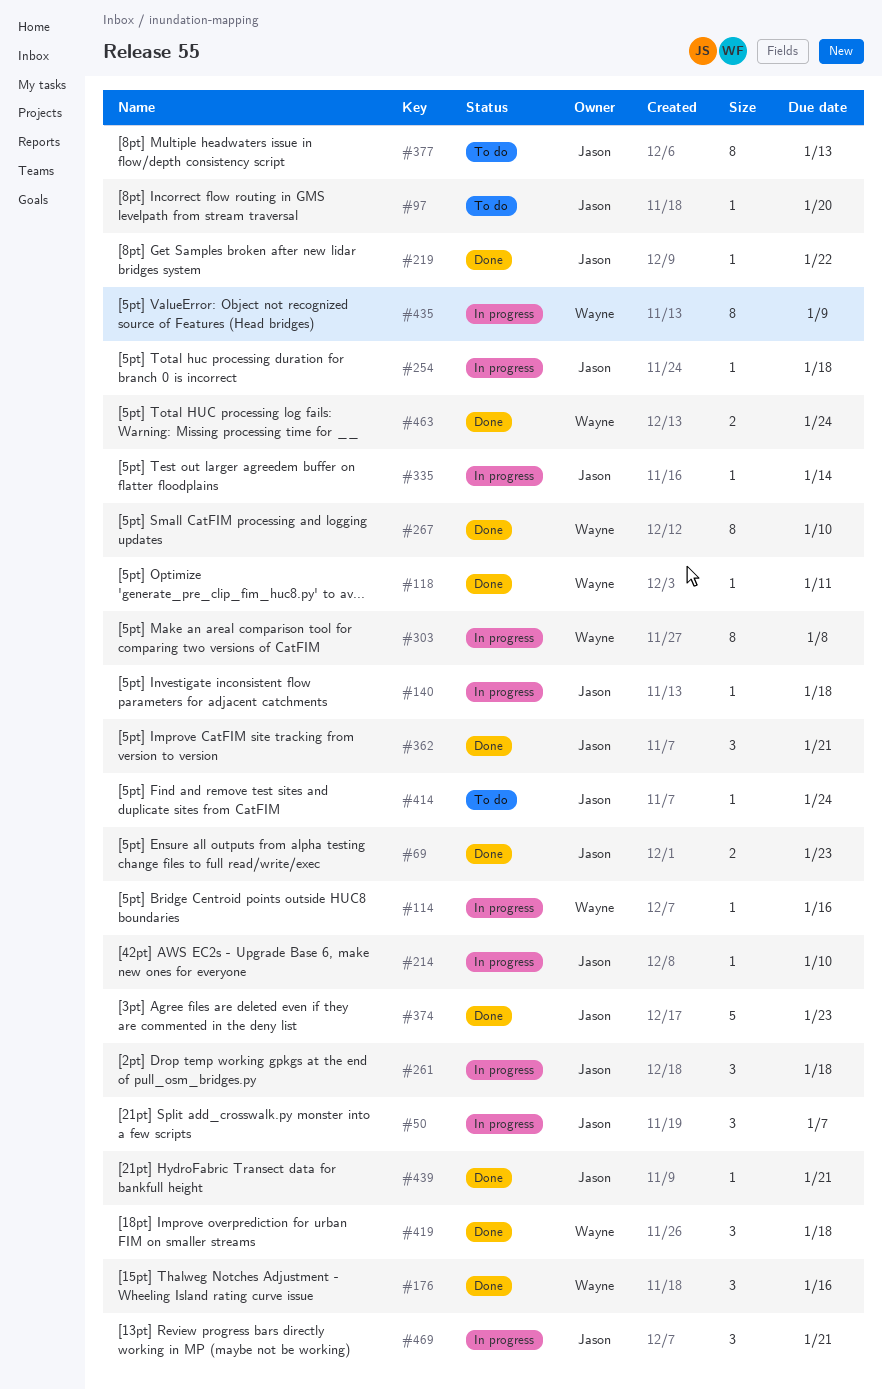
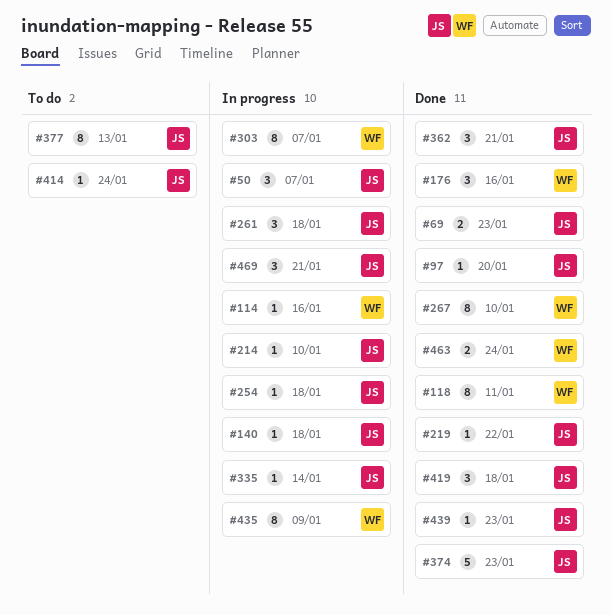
#97, status: To do -> Done
#118, estimate: 1 -> 8
#303, due: Jan 8 -> Jan 7
#419, owner: Wayne -> Jason
#439, due: Jan 21 -> Jan 23

